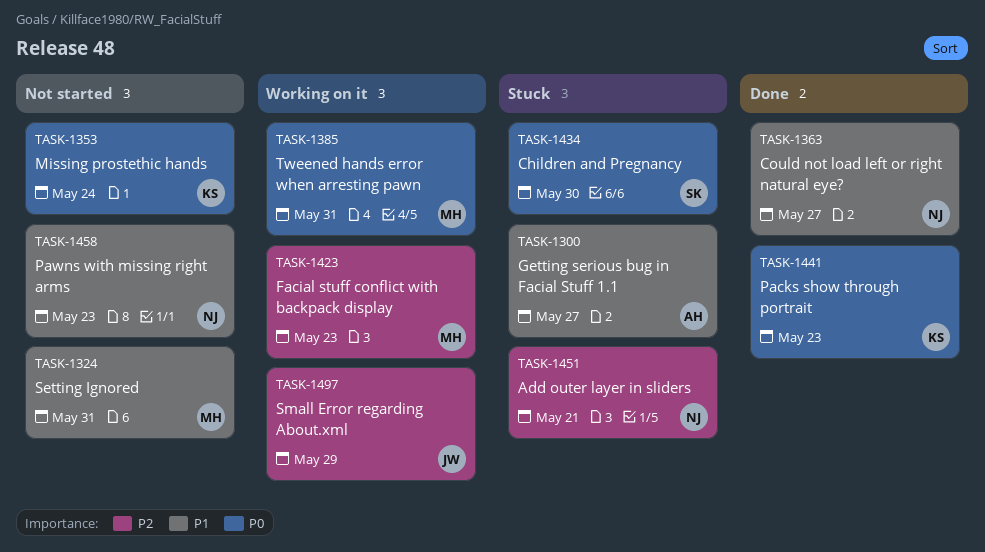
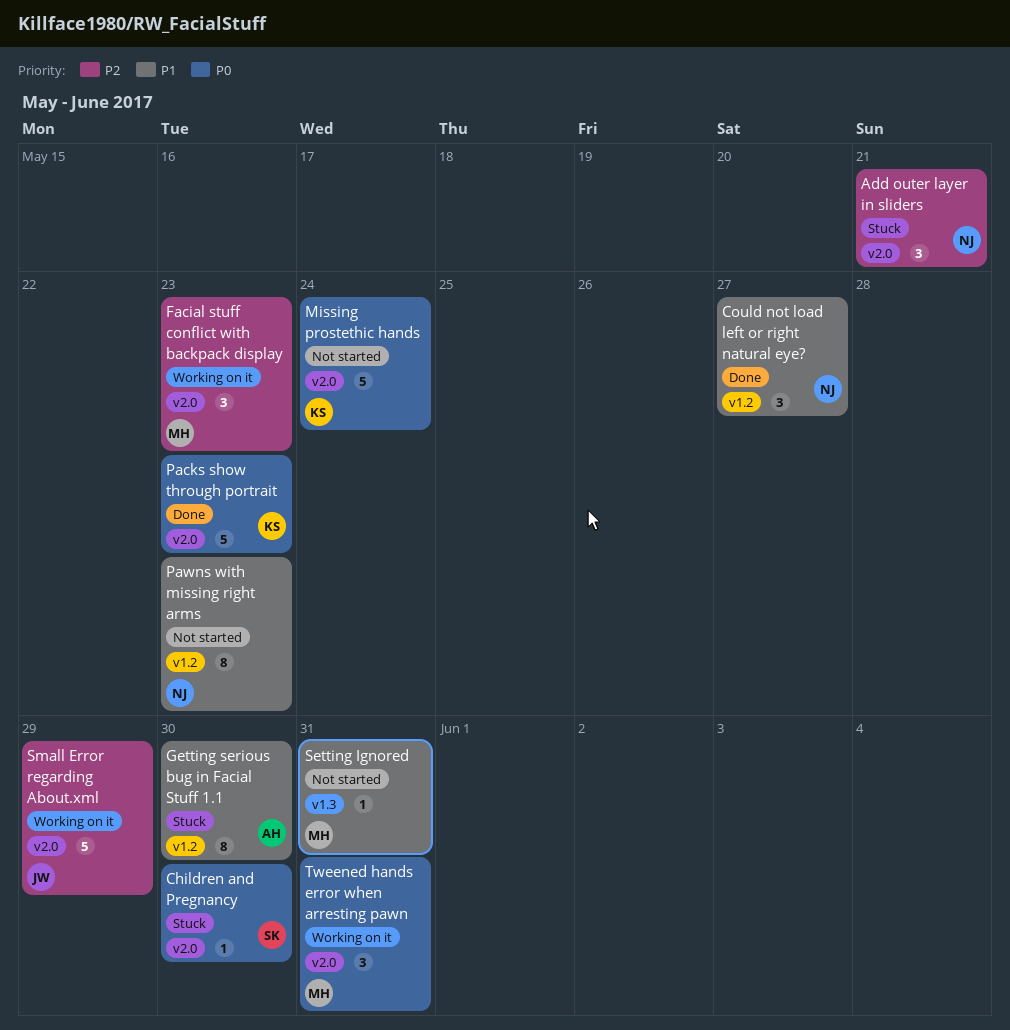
Getting serious bug in Facial Stuff 1.1, due: May 27 -> May 30

